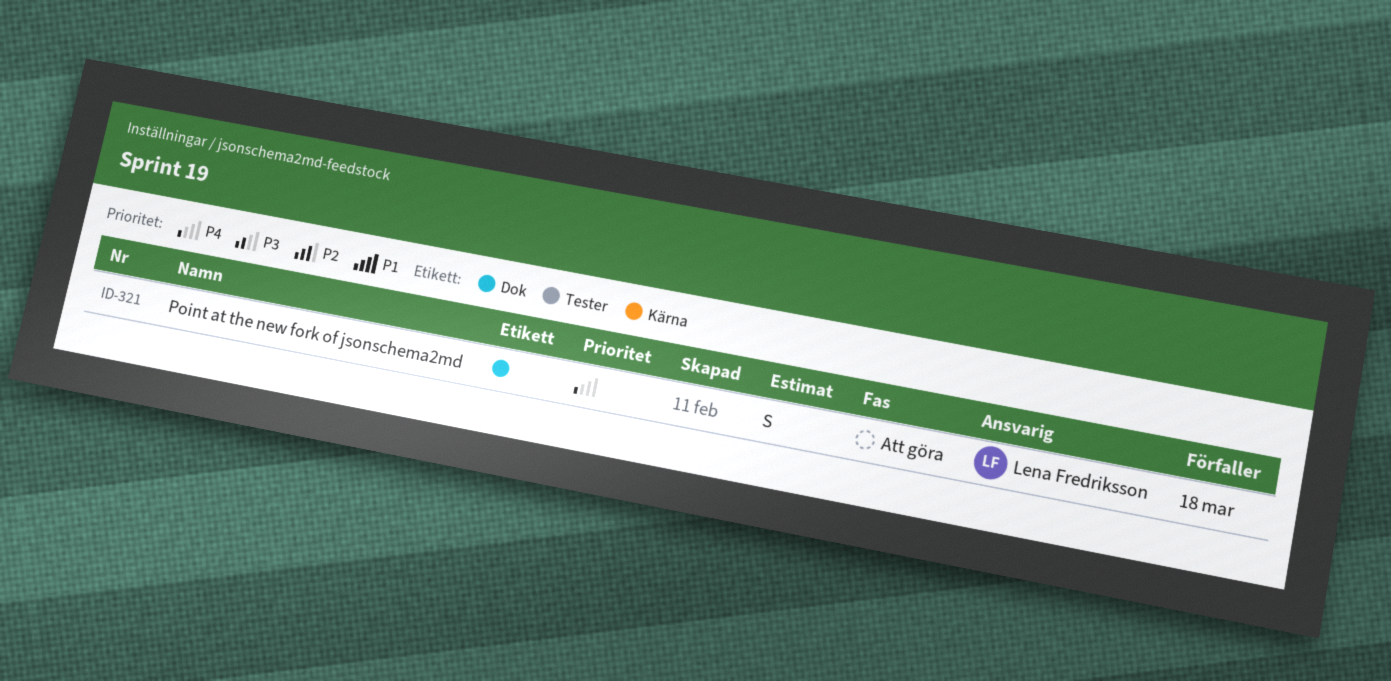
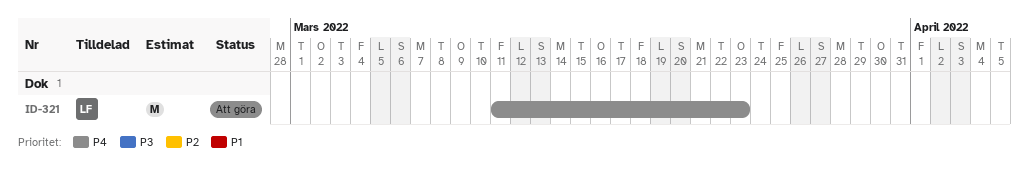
ID-321, estimate: S -> M
ID-321, due: Mar 18 -> Mar 23

